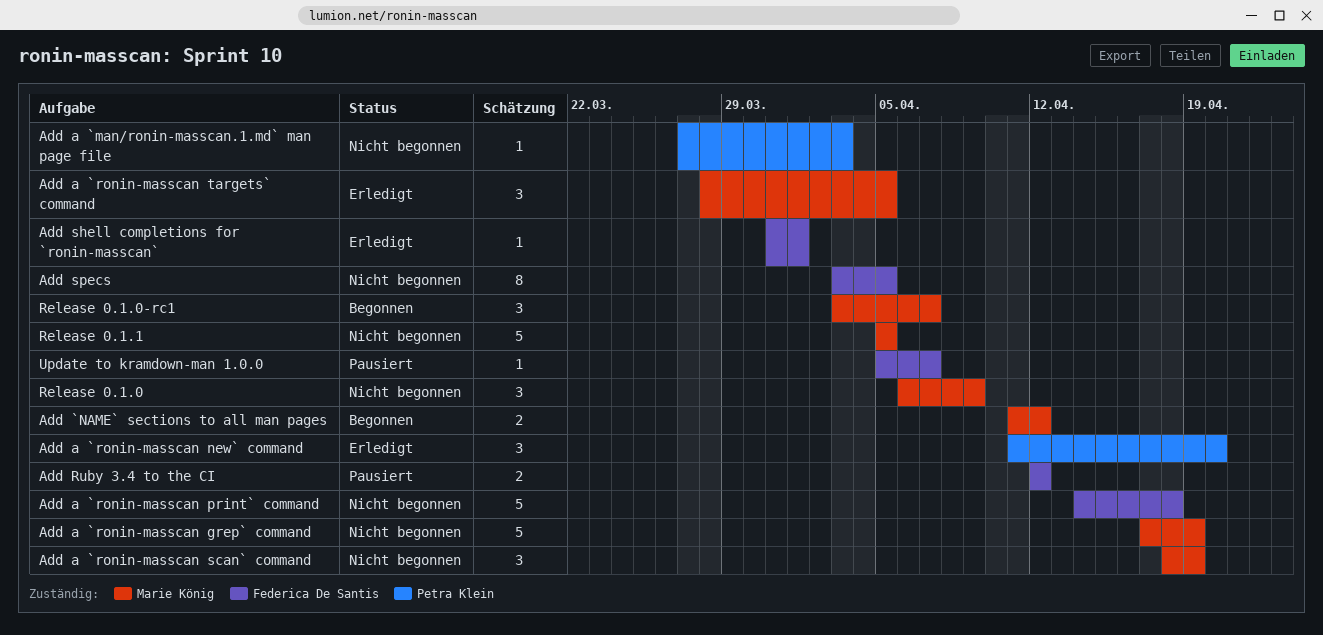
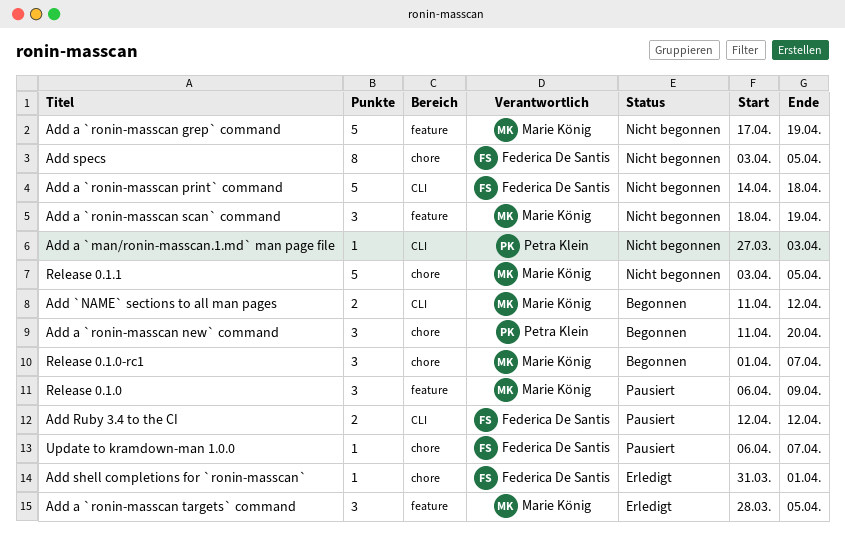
Add a `ronin-masscan new` command, status: Erledigt -> Begonnen
Release 0.1.0, status: Nicht begonnen -> Pausiert
Release 0.1.0-rc1, start: Apr 3 -> Apr 1
Release 0.1.1, start: Apr 5 -> Apr 3
Update to kramdown-man 1.0.0, start: Apr 5 -> Apr 6

